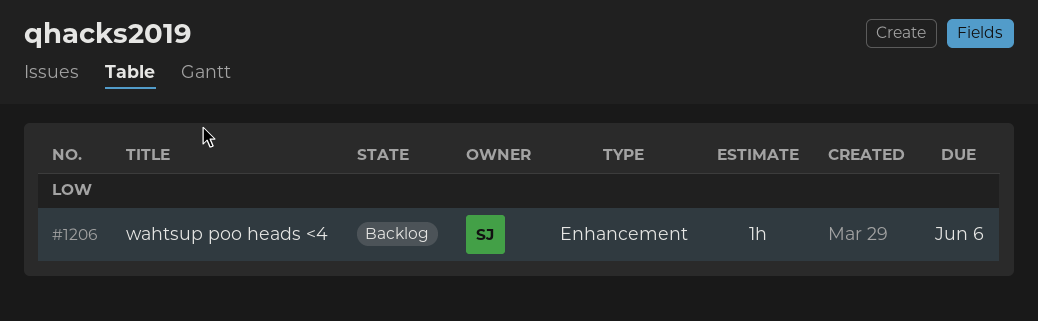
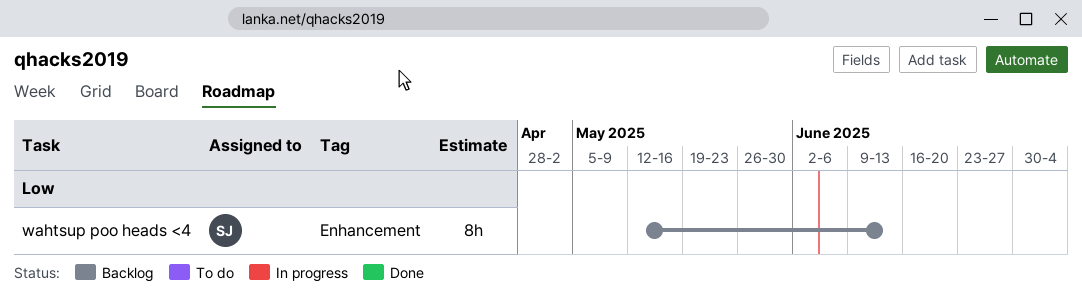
wahtsup poo heads <4, estimate: 1h -> 8h
wahtsup poo heads <4, due: Jun 6 -> Jun 13

